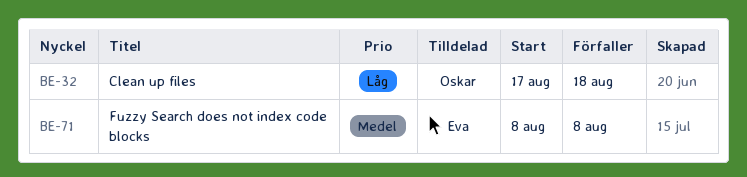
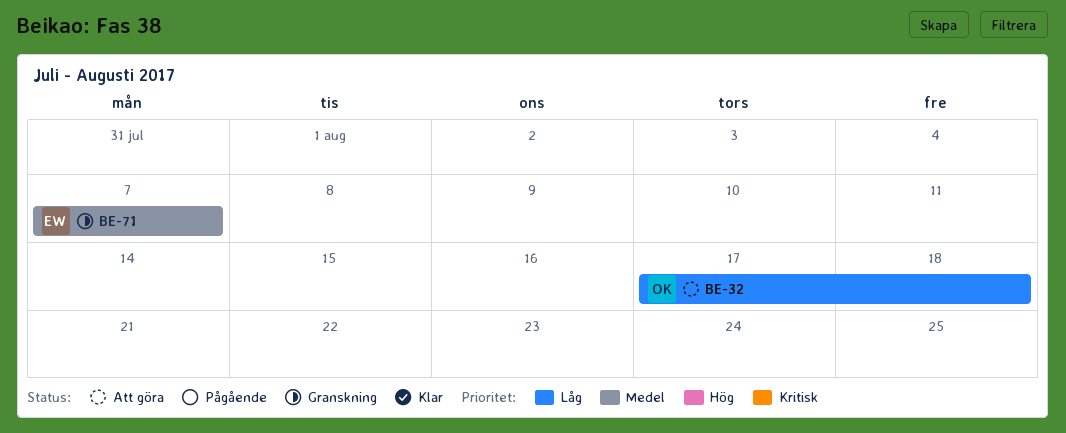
BE-71, start: Aug 8 -> Aug 7
BE-71, due: Aug 8 -> Aug 7

